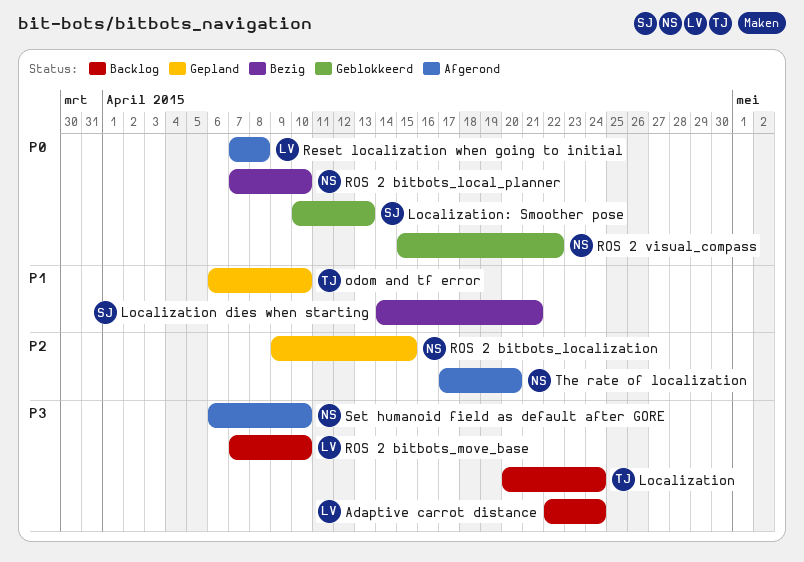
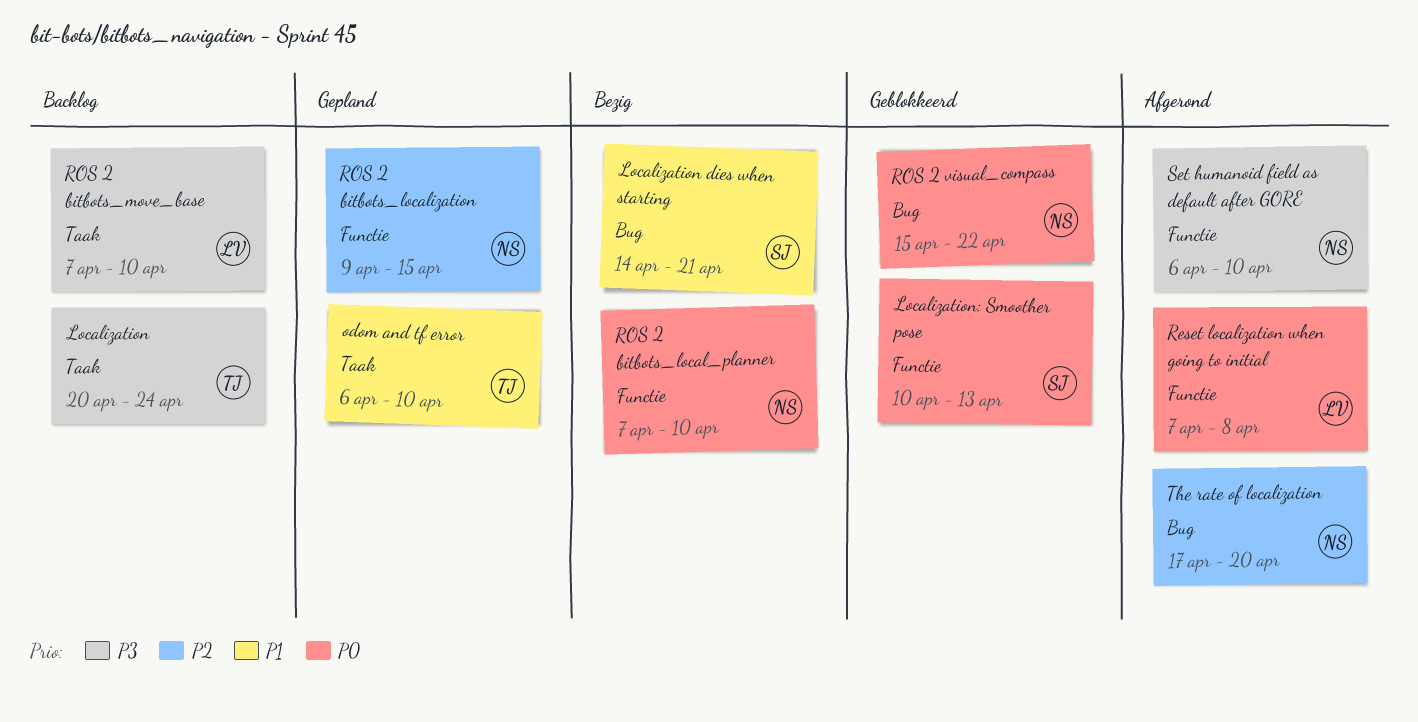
Adaptive carrot distance: present -> none

